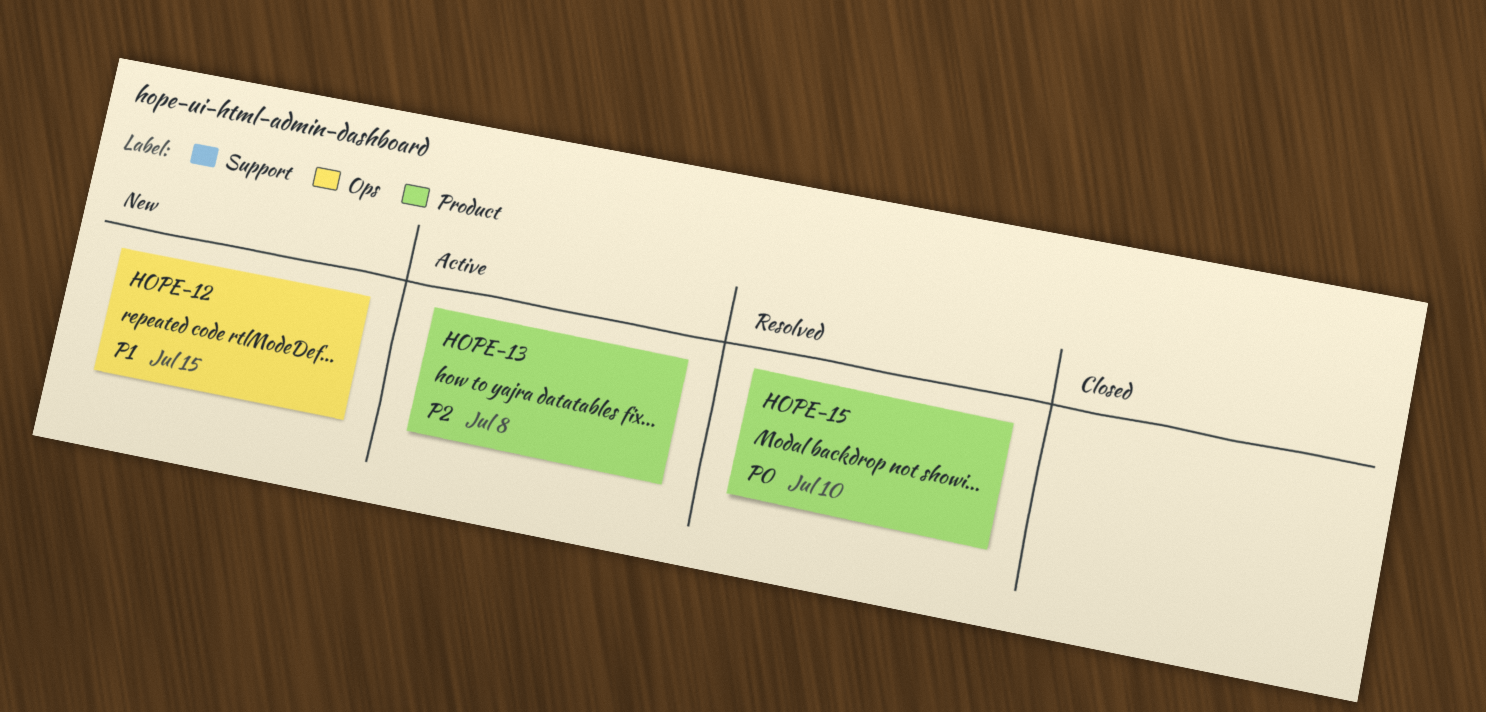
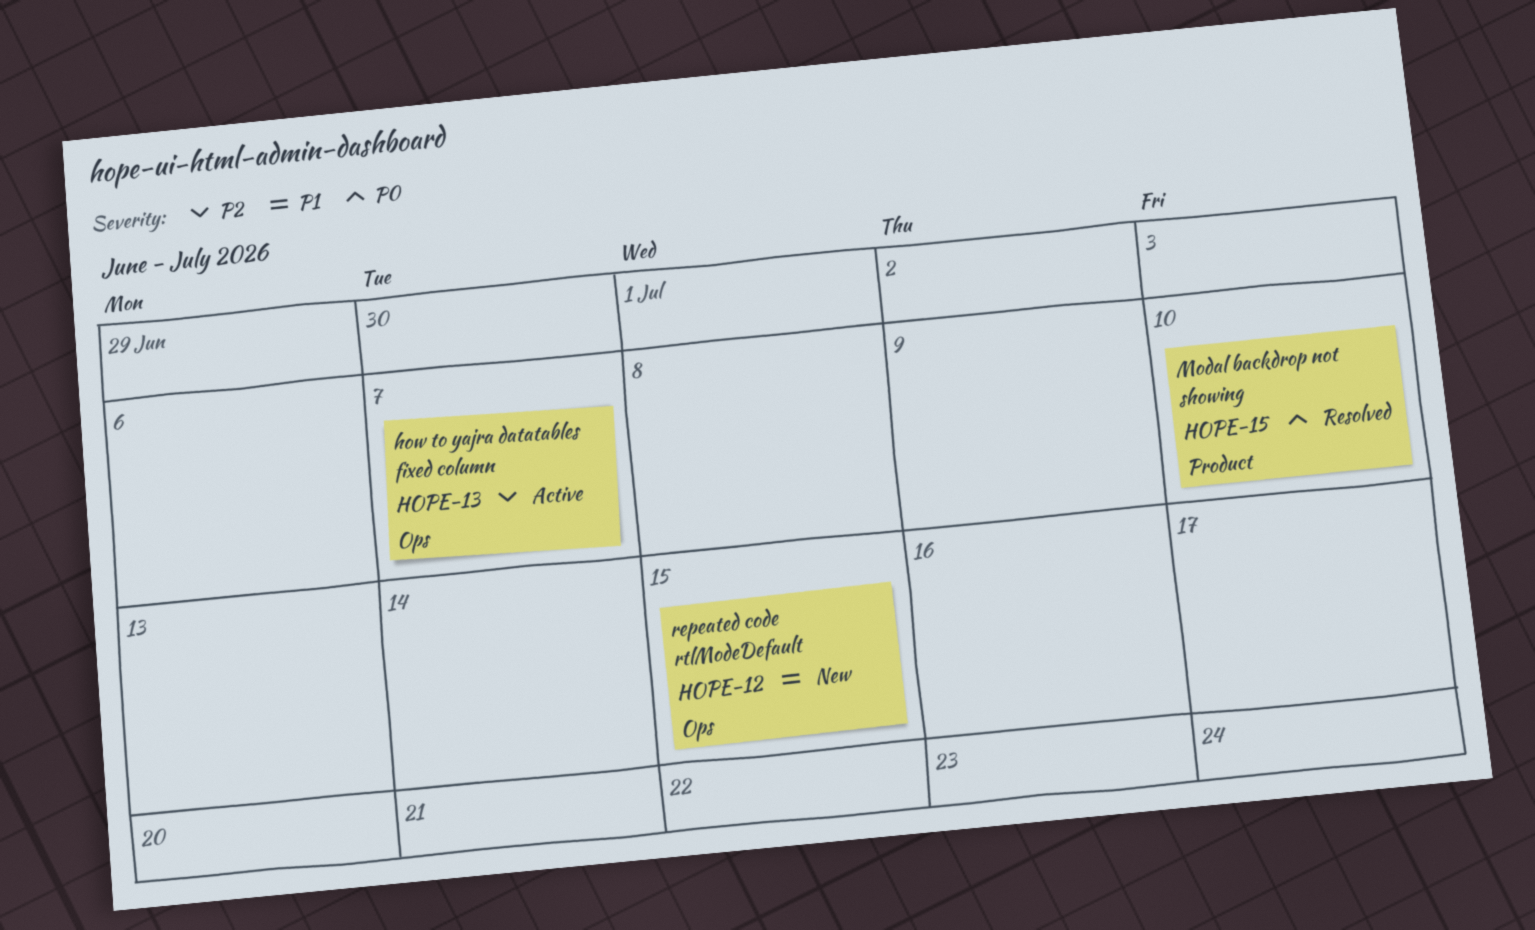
HOPE-13, label: Product -> Ops
HOPE-13, due: Jul 8 -> Jul 7

